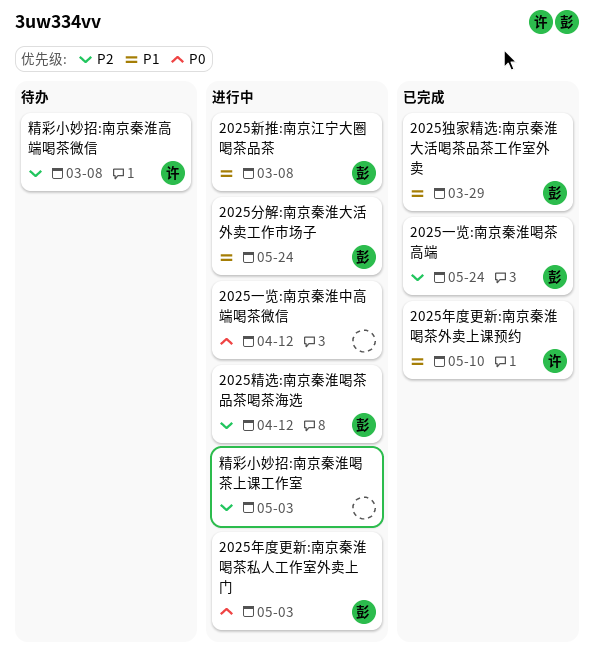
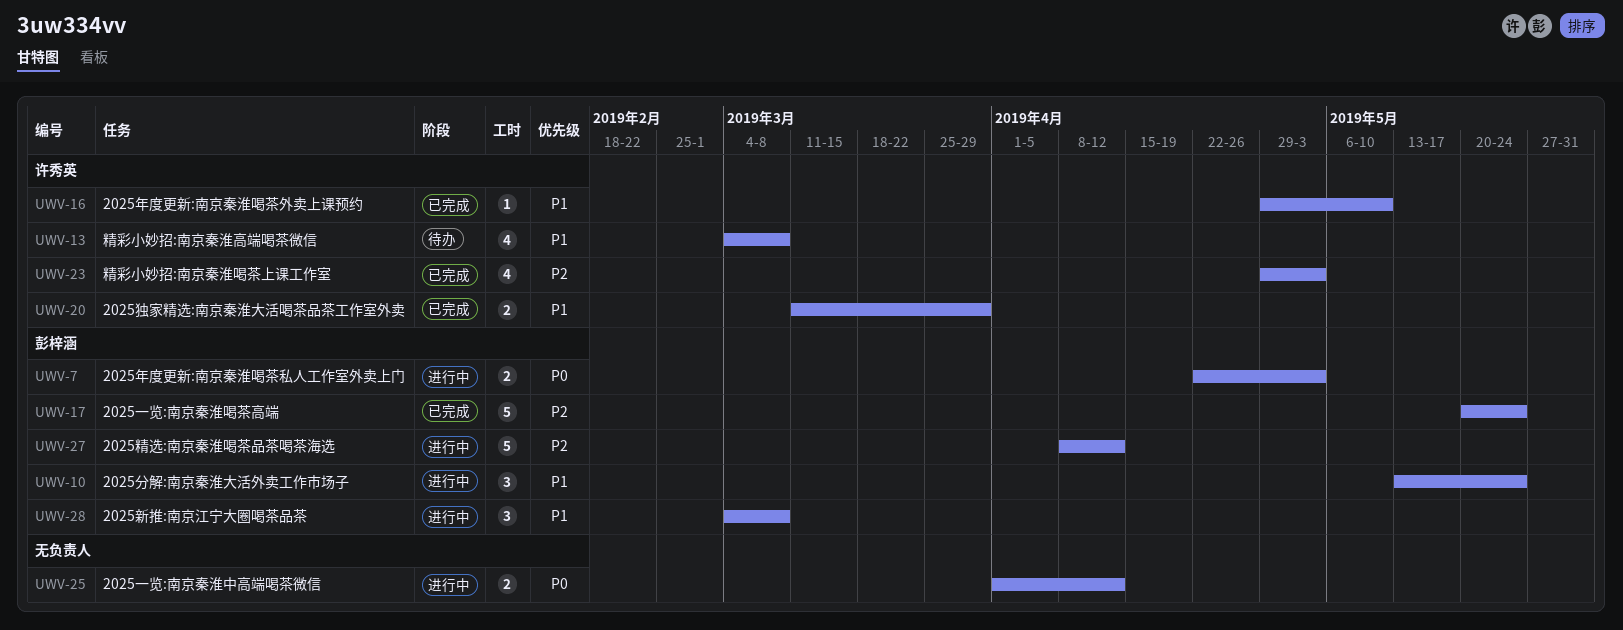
2025独家精选:南京秦淮大活喝茶品茶工作室外卖, owner: 彭梓涵 -> 许秀英
精彩小妙招:南京秦淮喝茶上课工作室, status: 进行中 -> 已完成
精彩小妙招:南京秦淮喝茶上课工作室, owner: none -> 许秀英
精彩小妙招:南京秦淮高端喝茶微信, priority: P2 -> P1

